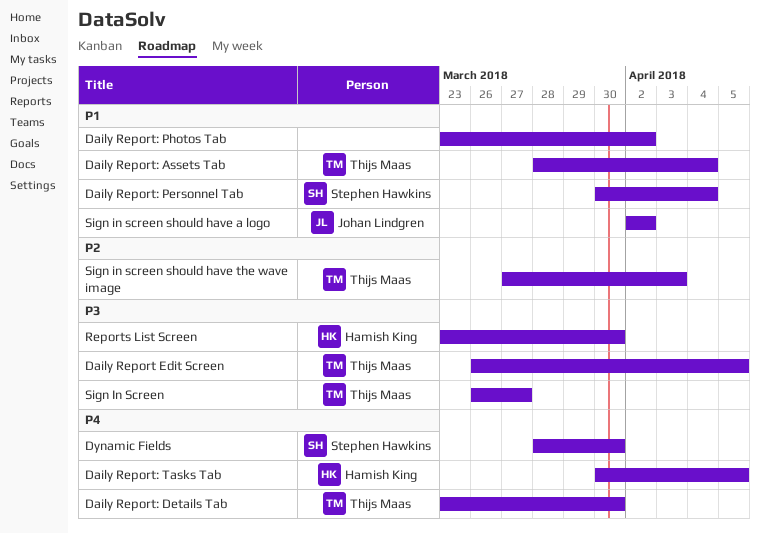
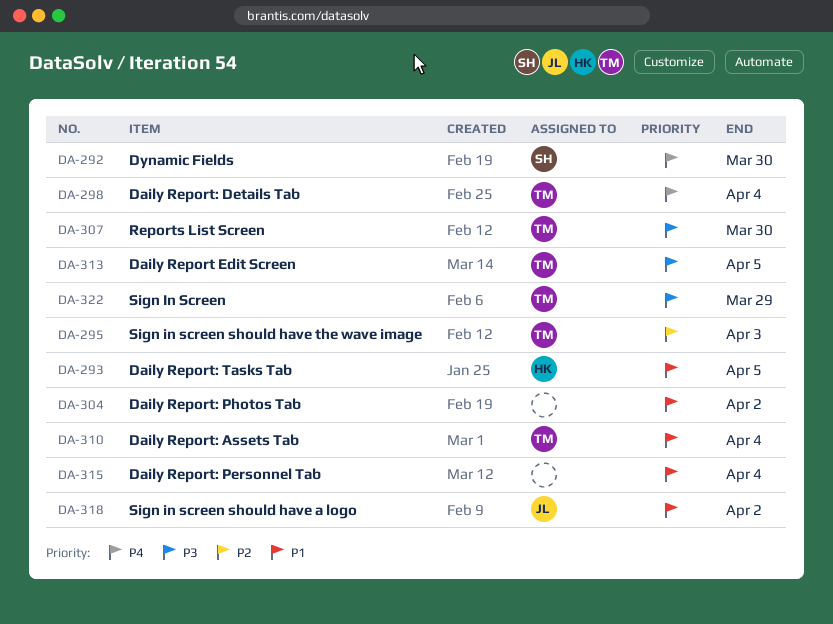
Daily Report: Details Tab, due: Mar 30 -> Apr 4
Daily Report: Personnel Tab, owner: Stephen Hawkins -> none
Daily Report: Tasks Tab, priority: P4 -> P1
Reports List Screen, owner: Hamish King -> Thijs Maas
Sign In Screen, due: Mar 27 -> Mar 29

